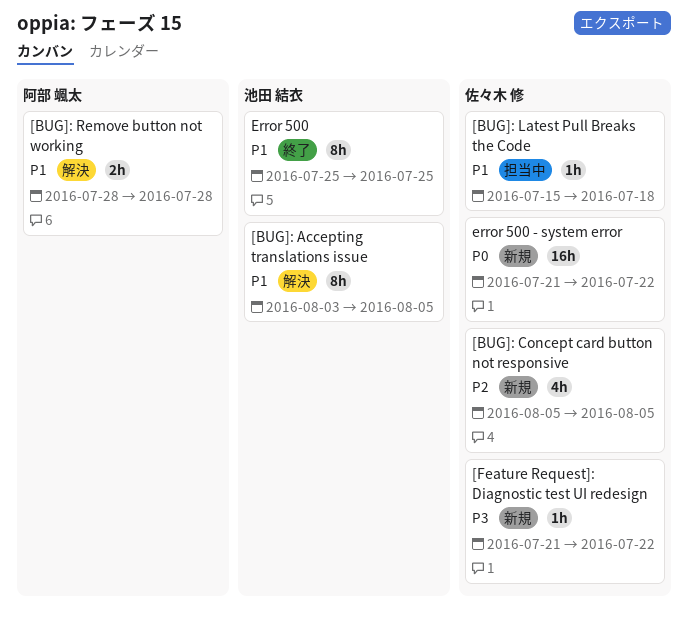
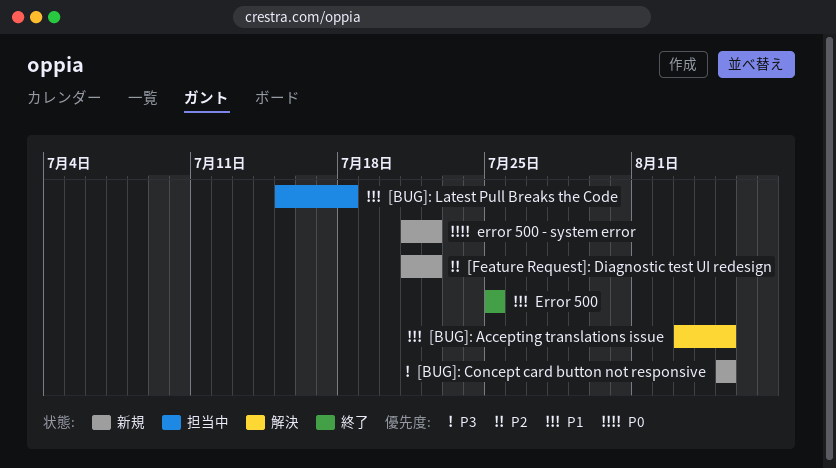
[BUG]: Concept card button not responsive, priority: P2 -> P3
[BUG]: Remove button not working: present -> none
[Feature Request]: Diagnostic test UI redesign, priority: P3 -> P2

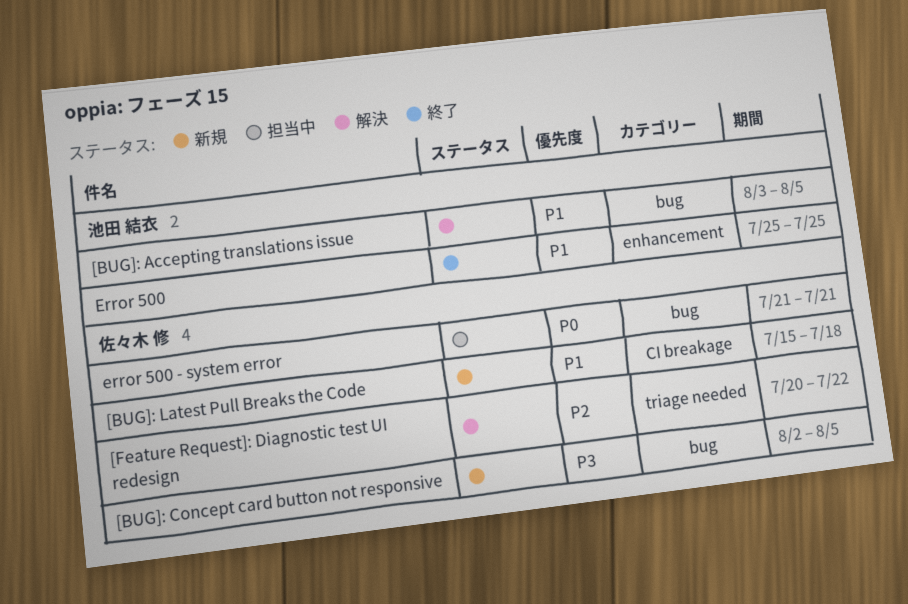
[BUG]: Concept card button not responsive, start: Aug 5 -> Aug 2
[BUG]: Latest Pull Breaks the Code, status: 担当中 -> 新規
[Feature Request]: Diagnostic test UI redesign, status: 新規 -> 解決
[Feature Request]: Diagnostic test UI redesign, start: Jul 21 -> Jul 20
error 500 - system error, status: 新規 -> 担当中
error 500 - system error, due: Jul 22 -> Jul 21

